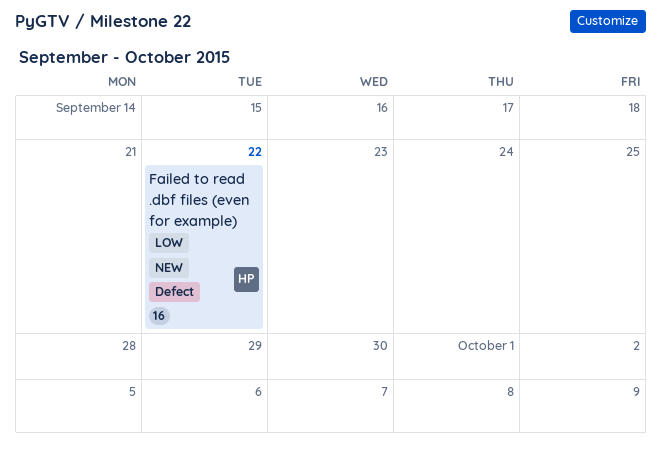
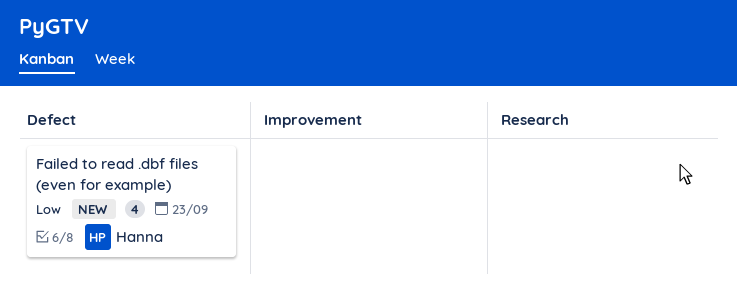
Failed to read .dbf files (even for example), estimate: 16 -> 4
Failed to read .dbf files (even for example), due: Sep 22 -> Sep 23

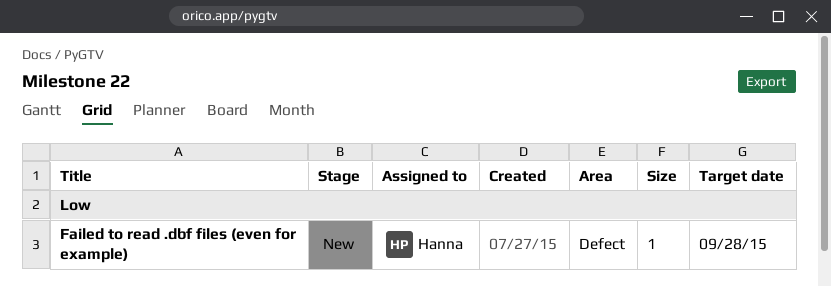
Failed to read .dbf files (even for example), estimate: 4 -> 1
Failed to read .dbf files (even for example), due: Sep 23 -> Sep 28

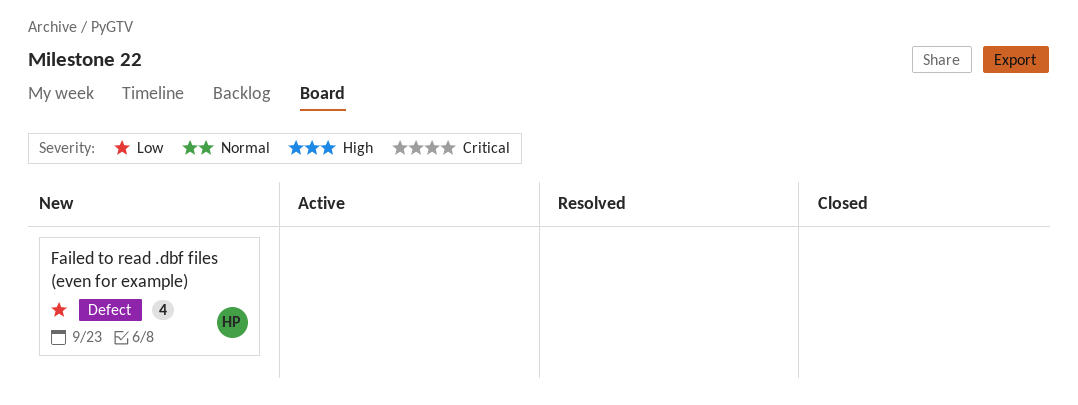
Failed to read .dbf files (even for example), estimate: 1 -> 4
Failed to read .dbf files (even for example), due: Sep 28 -> Sep 23

